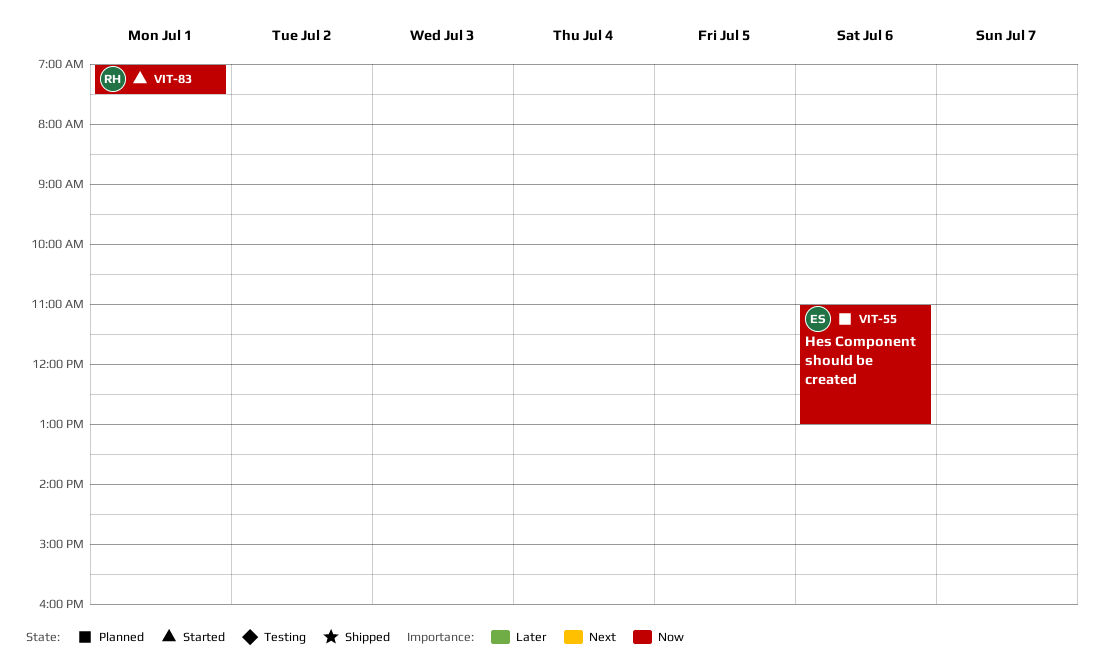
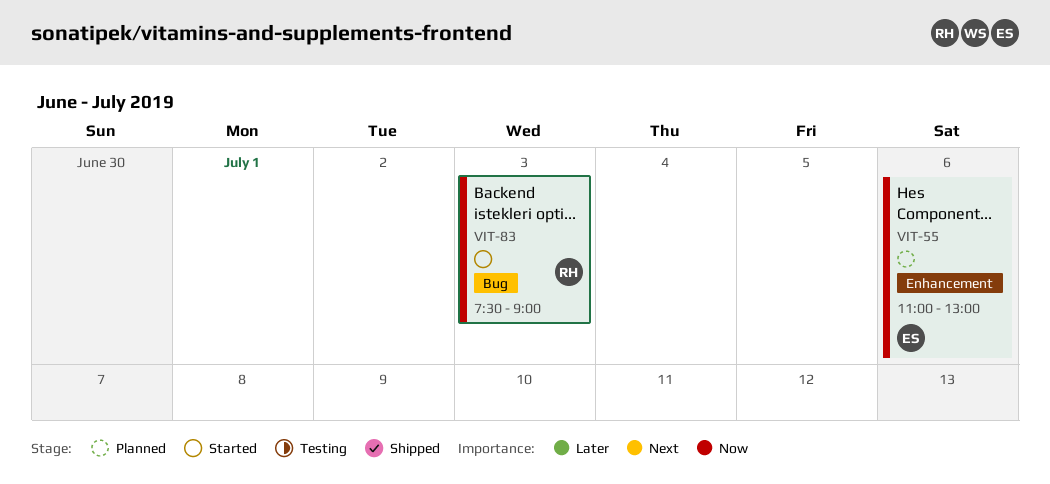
VIT-83, day: Jul 1 -> Jul 3
VIT-83, begins: 07:00 -> 07:30
VIT-83, ends: 07:30 -> 09:00

